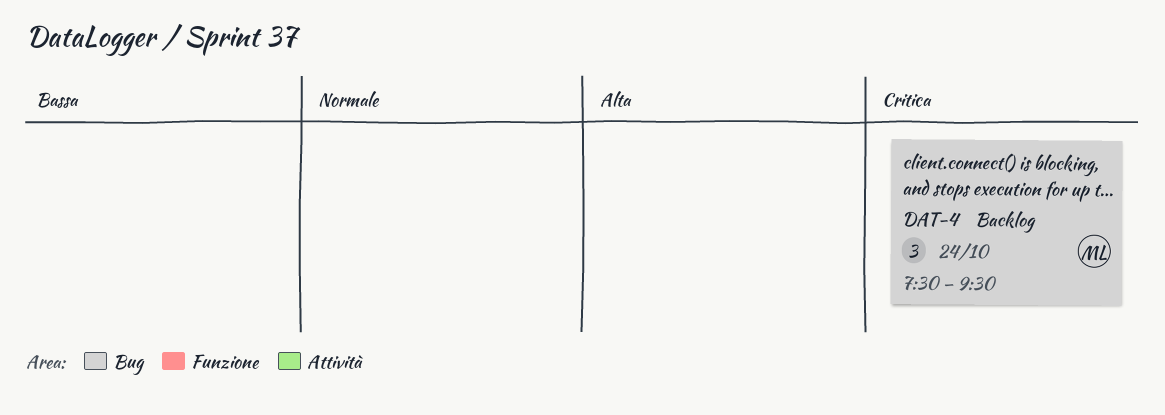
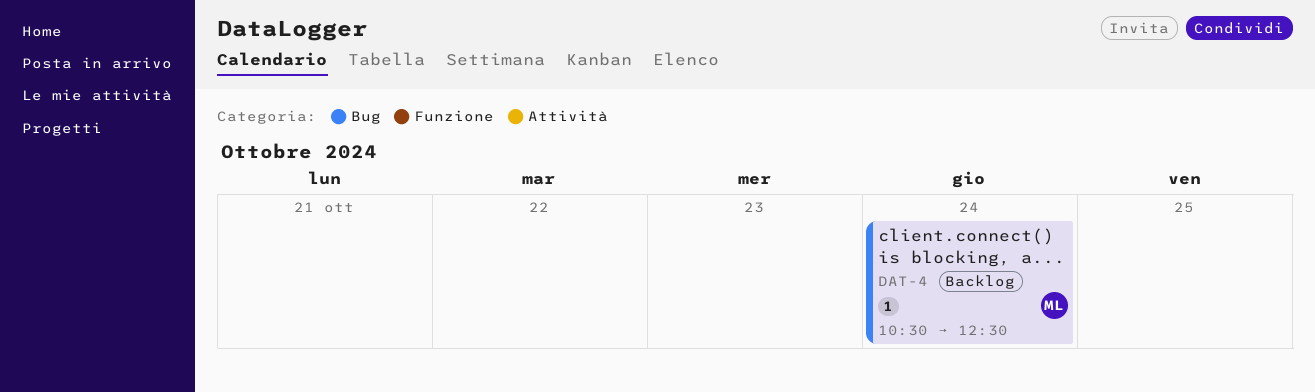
DAT-4, estimate: 3 -> 1
DAT-4, begins: 07:30 -> 10:30
DAT-4, ends: 09:30 -> 12:30

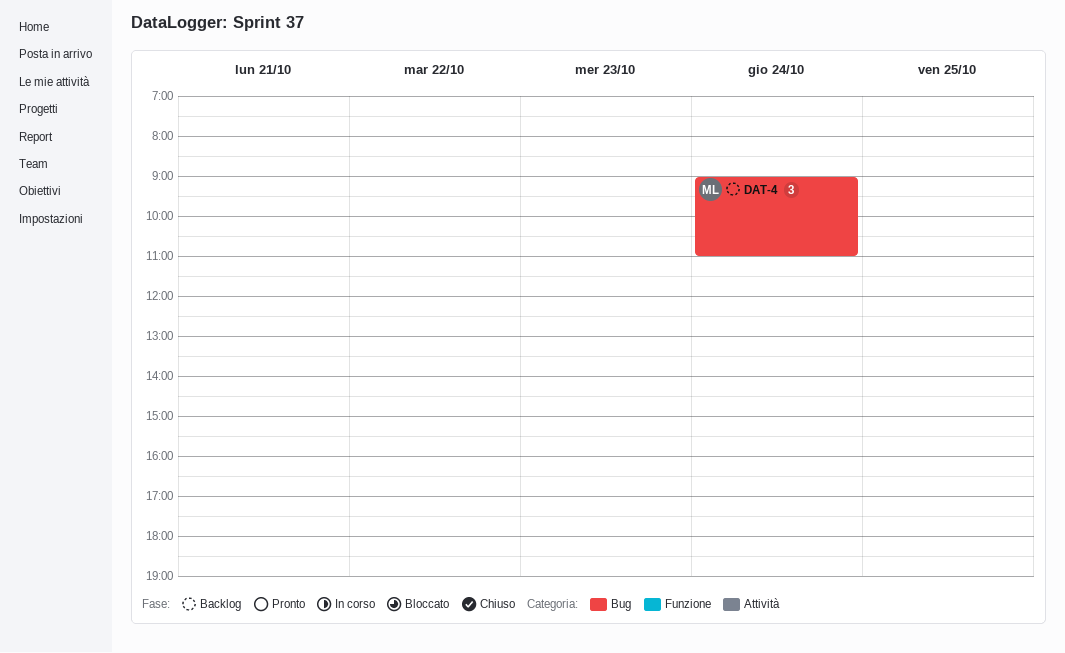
DAT-4, estimate: 1 -> 3
DAT-4, begins: 10:30 -> 09:00
DAT-4, ends: 12:30 -> 11:00

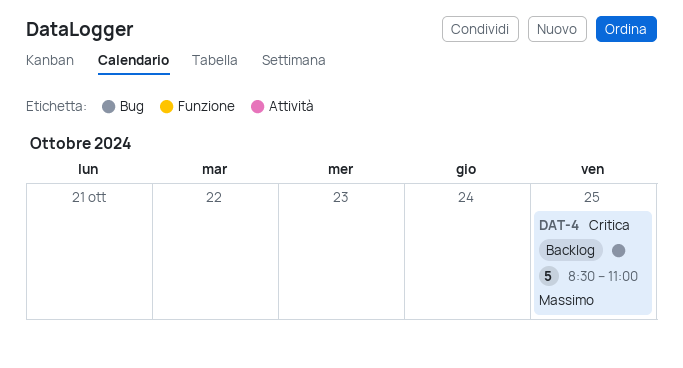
DAT-4, estimate: 3 -> 5
DAT-4, day: Oct 24 -> Oct 25
DAT-4, begins: 09:00 -> 08:30

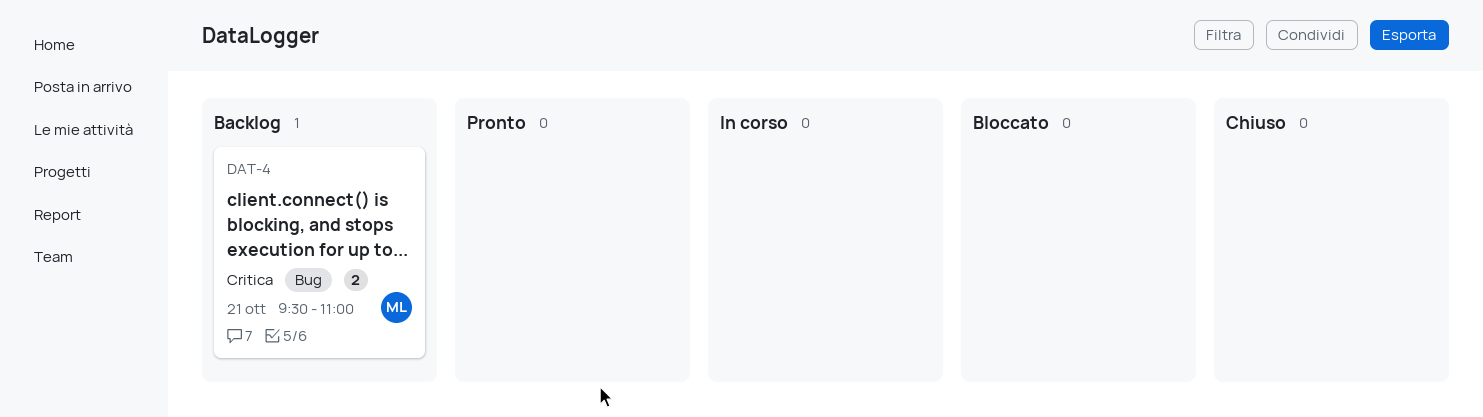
DAT-4, estimate: 5 -> 2
DAT-4, day: Oct 25 -> Oct 21
DAT-4, begins: 08:30 -> 09:30

